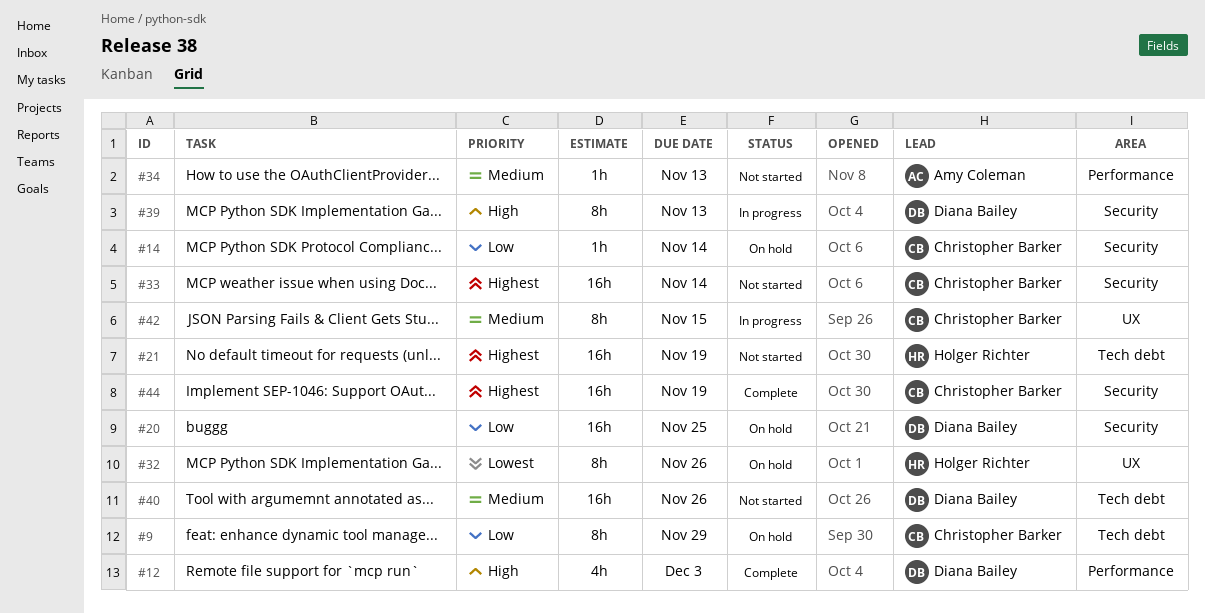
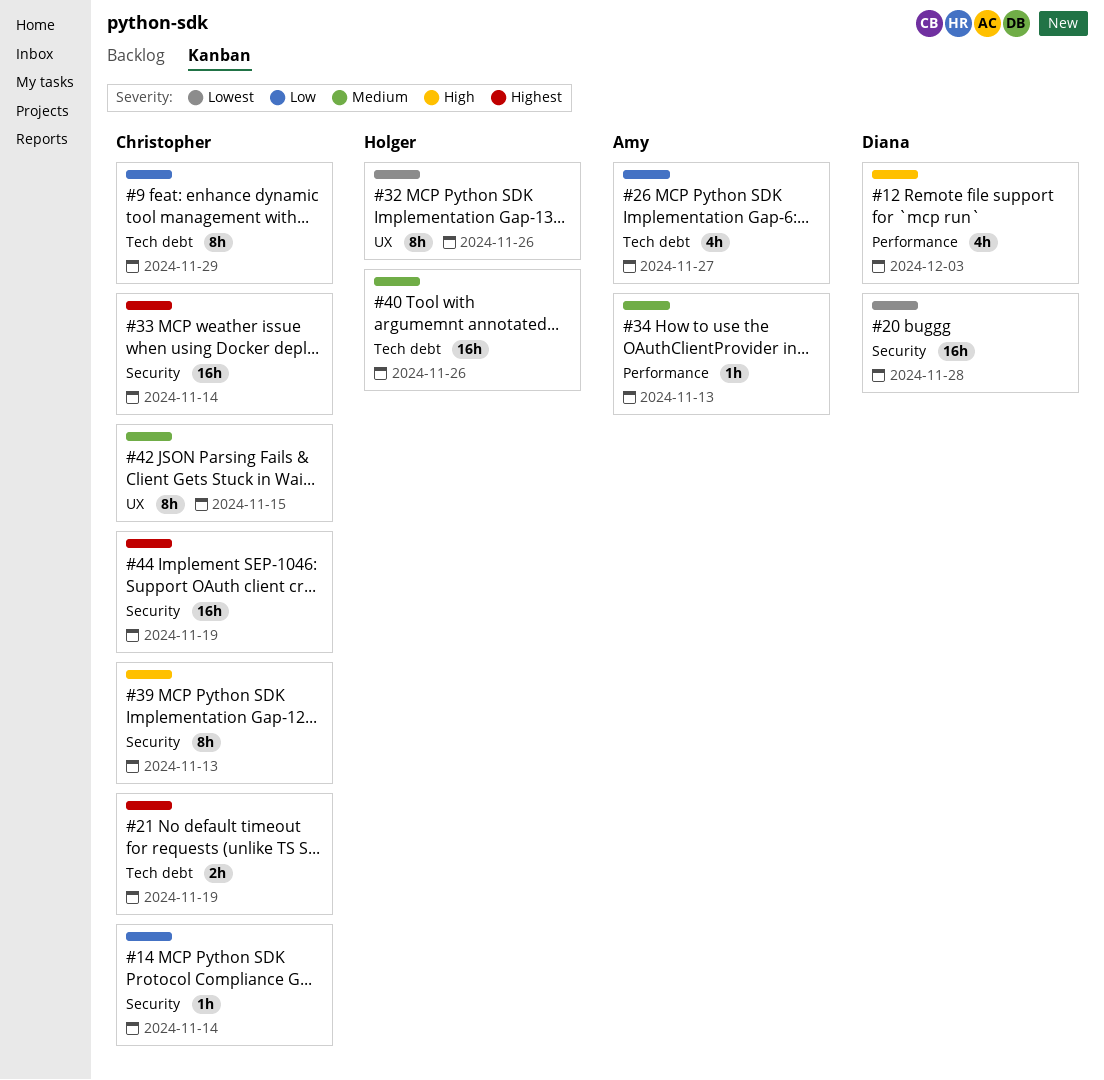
#20, priority: Low -> Lowest
#20, due: Nov 25 -> Nov 28
#21, owner: Holger Richter -> Christopher Barker
#21, estimate: 16h -> 2h
#26: none -> present
#39, owner: Diana Bailey -> Christopher Barker
#40, owner: Diana Bailey -> Holger Richter

